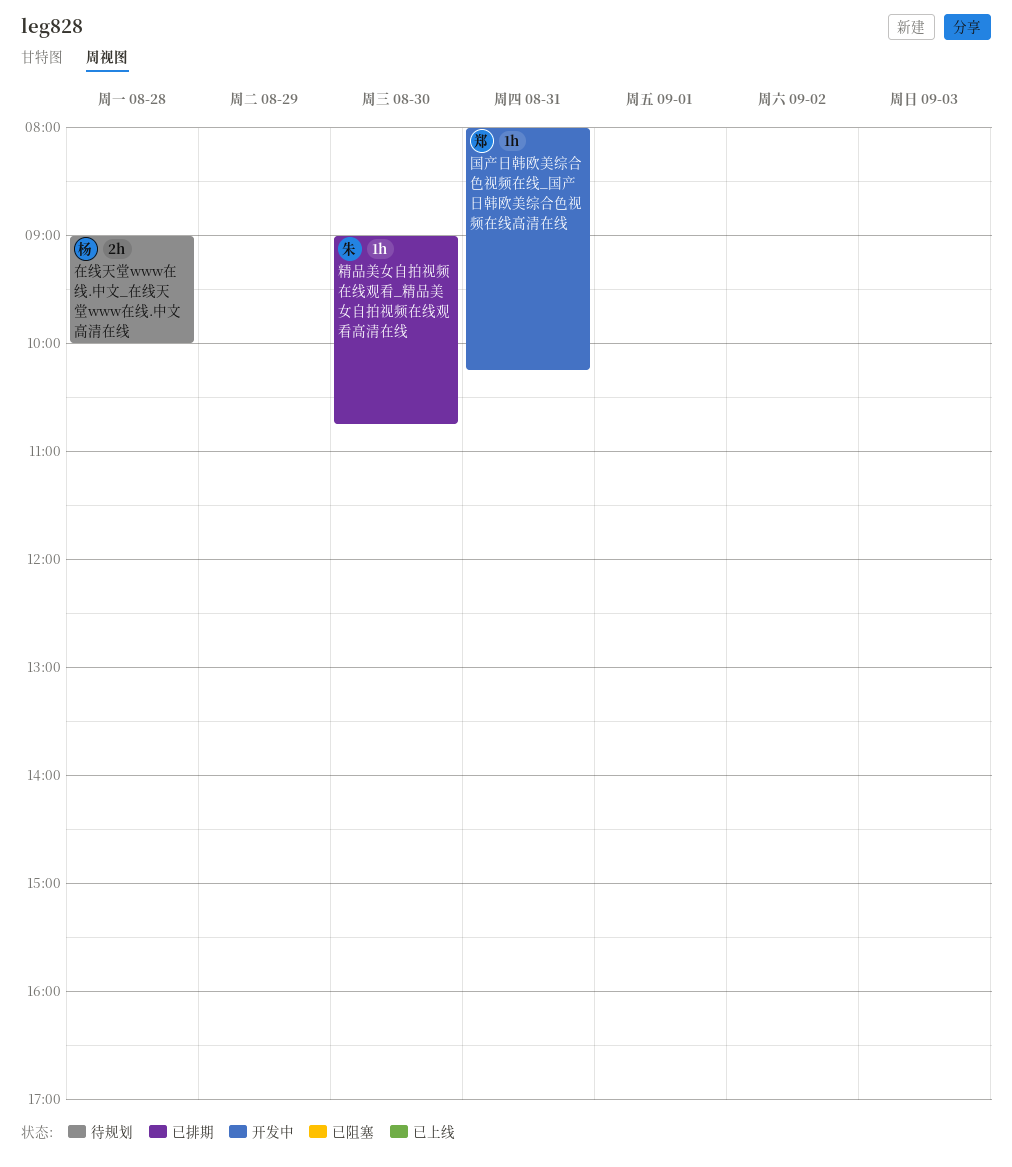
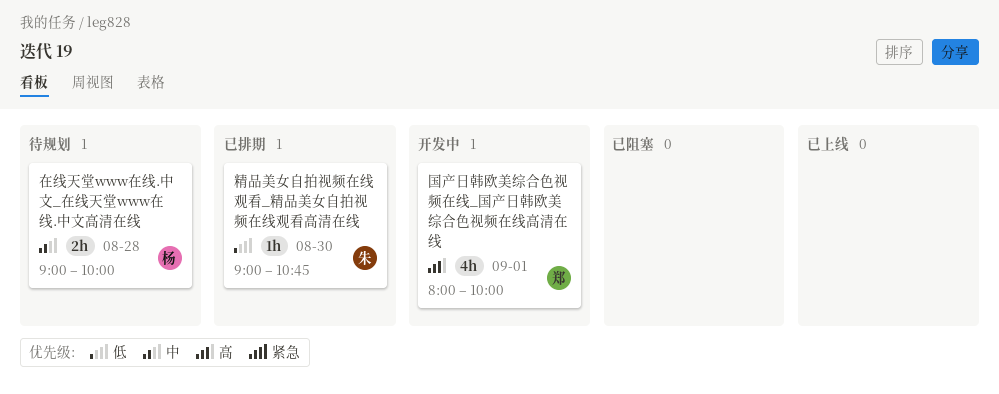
国产日韩欧美综合色视频在线_国产日韩欧美综合色视频在线高清在线, estimate: 1h -> 4h
国产日韩欧美综合色视频在线_国产日韩欧美综合色视频在线高清在线, day: Aug 31 -> Sep 1
国产日韩欧美综合色视频在线_国产日韩欧美综合色视频在线高清在线, ends: 10:15 -> 10:00

